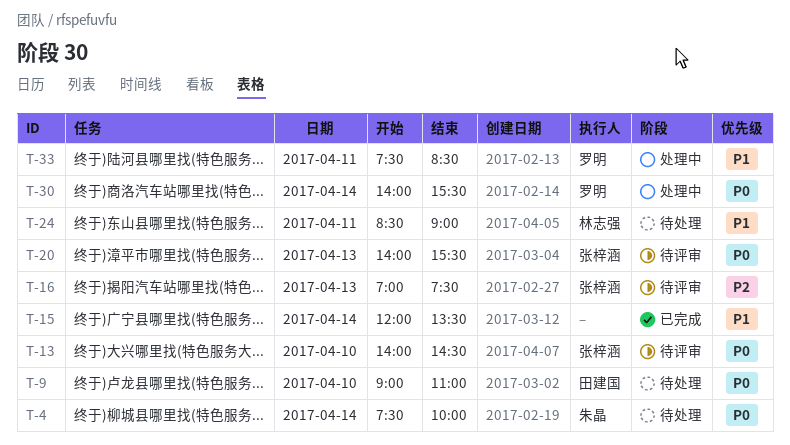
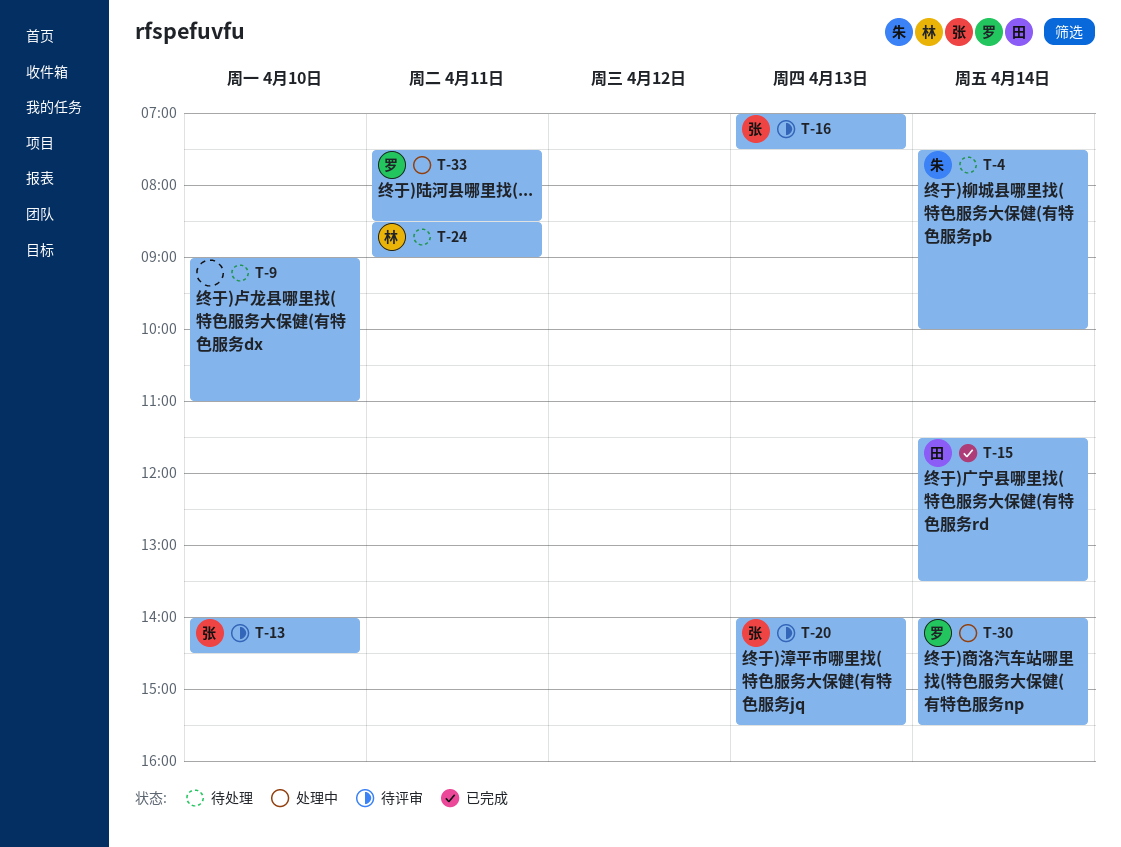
T-9, owner: 田建国 -> none
T-15, owner: none -> 田建国
T-15, begins: 12:00 -> 11:30

